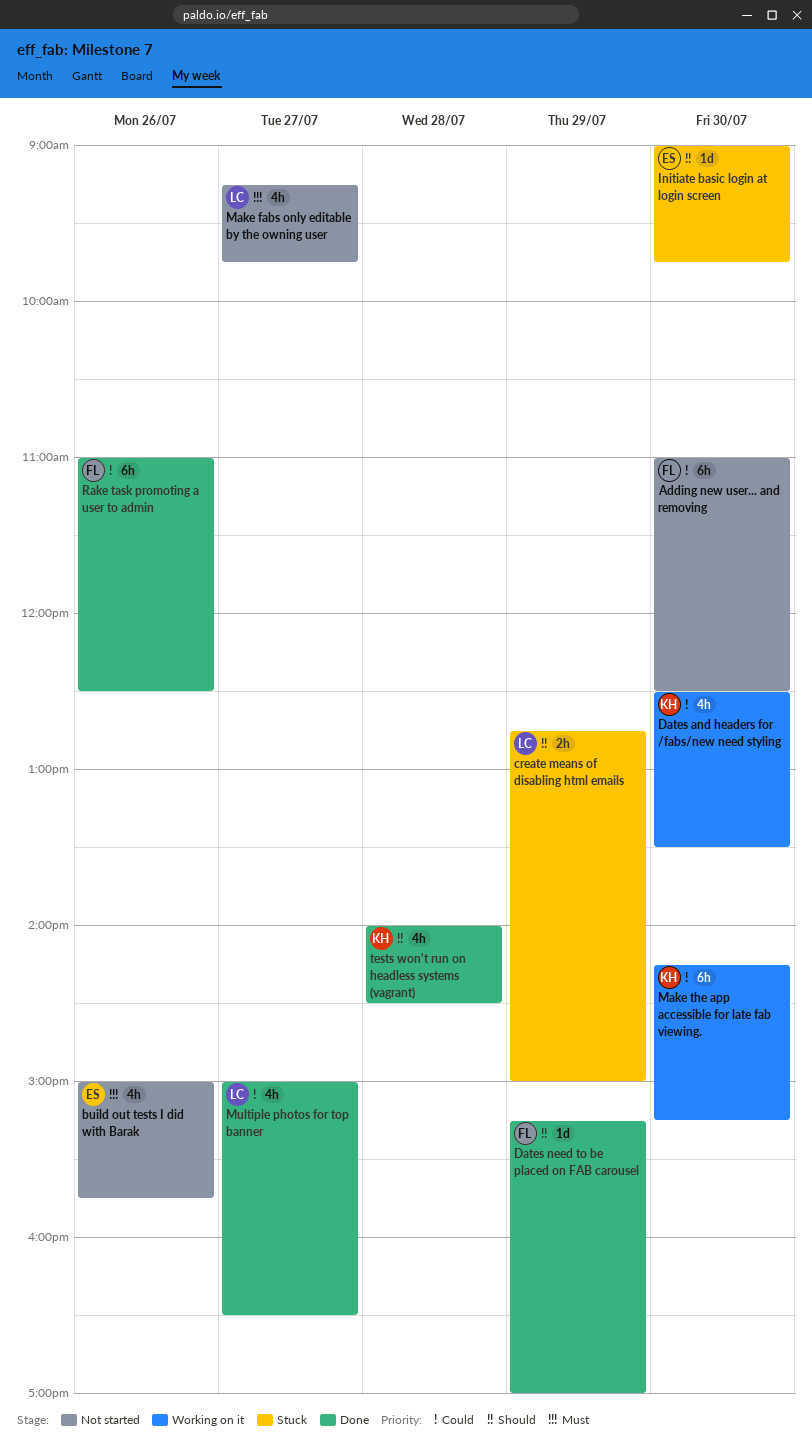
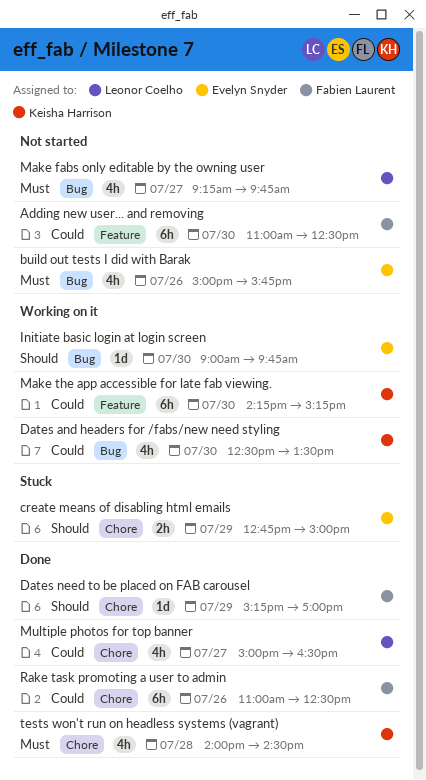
create means of disabling html emails, owner: Leonor Coelho -> Evelyn Snyder
Initiate basic login at login screen, status: Stuck -> Working on it
tests won't run on headless systems (vagrant), priority: Should -> Must

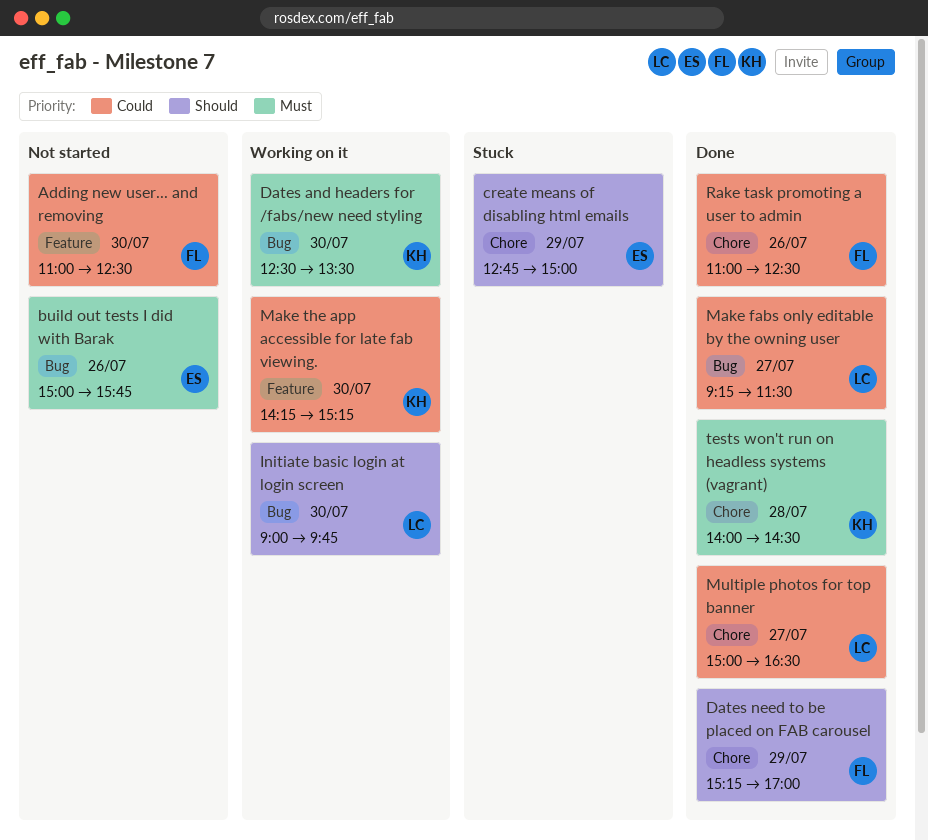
Dates and headers for /fabs/new need styling, priority: Could -> Must
Initiate basic login at login screen, owner: Evelyn Snyder -> Leonor Coelho
Make fabs only editable by the owning user, status: Not started -> Done
Make fabs only editable by the owning user, priority: Must -> Could
Make fabs only editable by the owning user, ends: 09:45 -> 11:30

